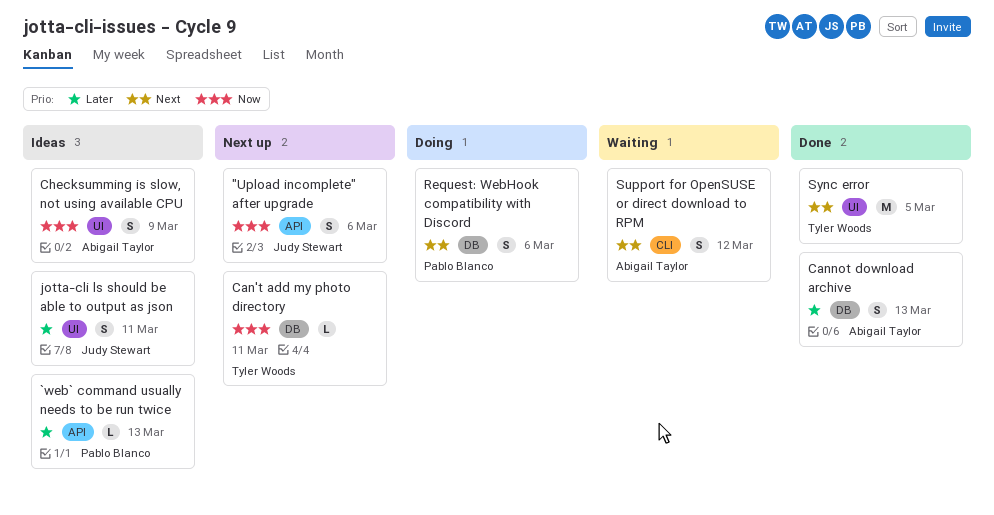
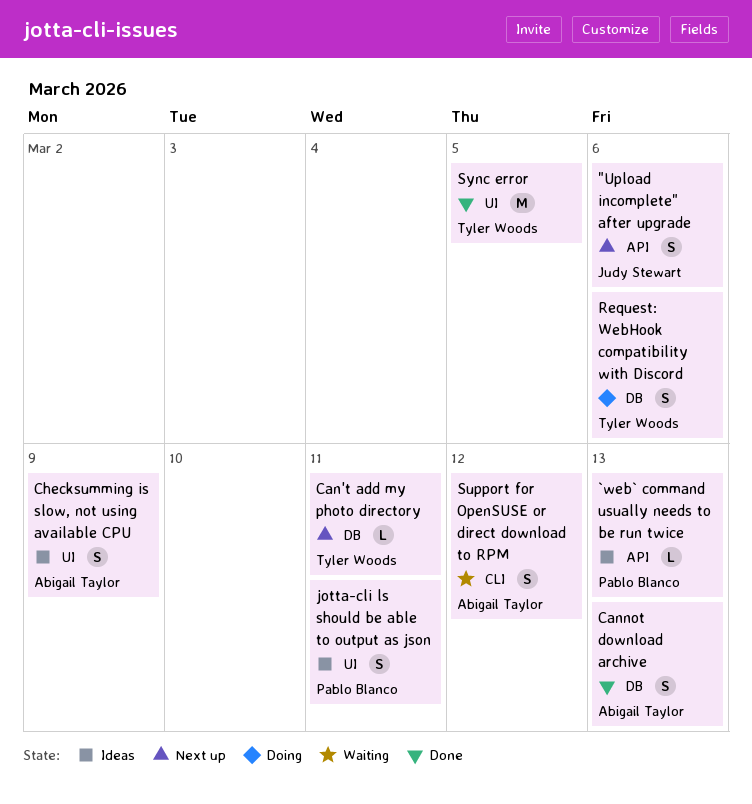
jotta-cli ls should be able to output as json, owner: Judy Stewart -> Pablo Blanco
Request: WebHook compatibility with Discord, owner: Pablo Blanco -> Tyler Woods

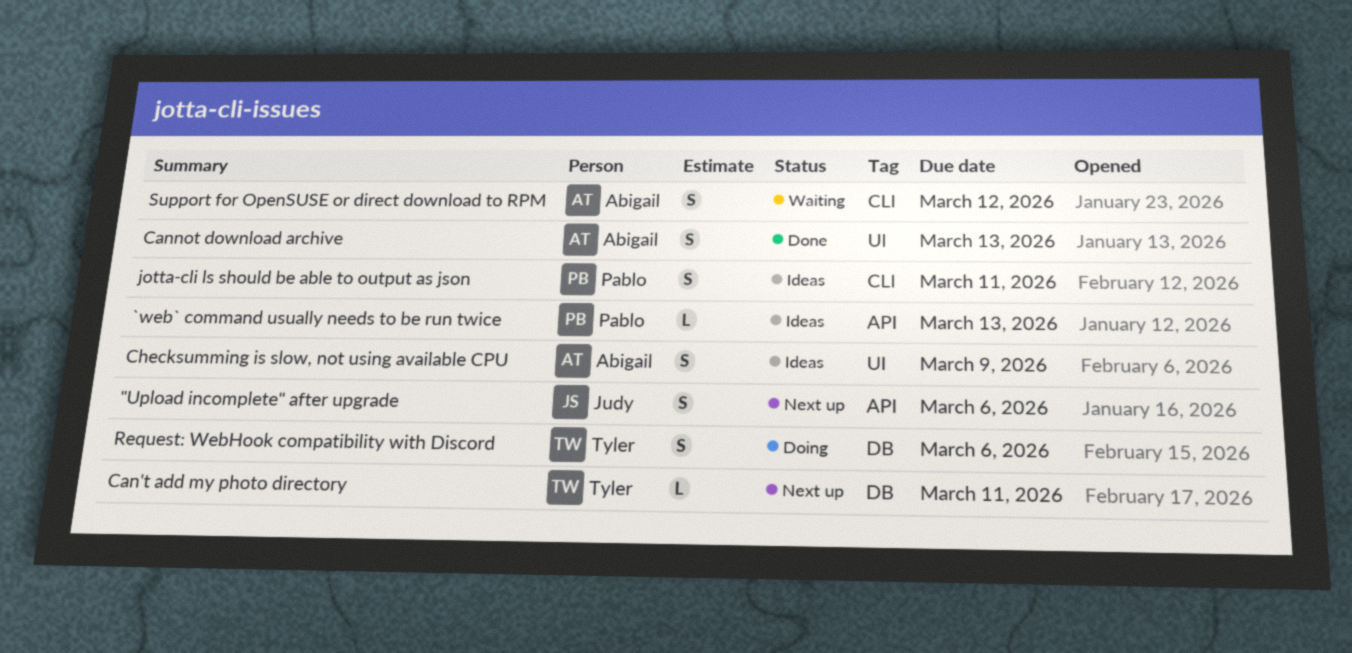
Cannot download archive, label: DB -> UI
jotta-cli ls should be able to output as json, label: UI -> CLI
Sync error: present -> none

